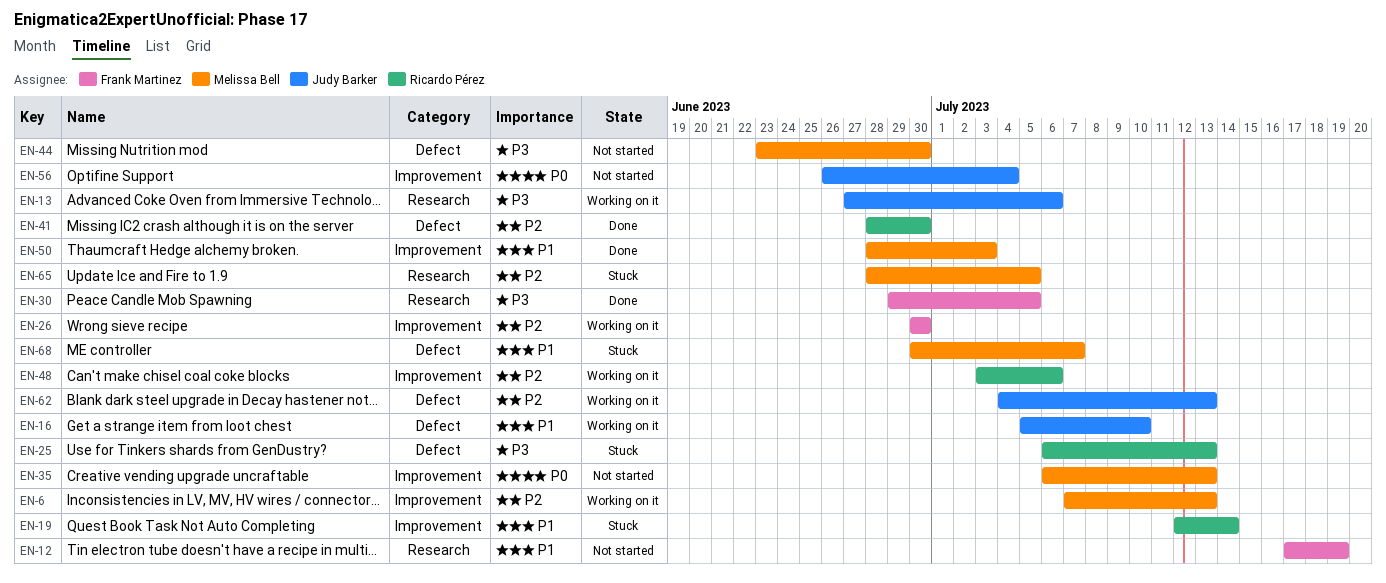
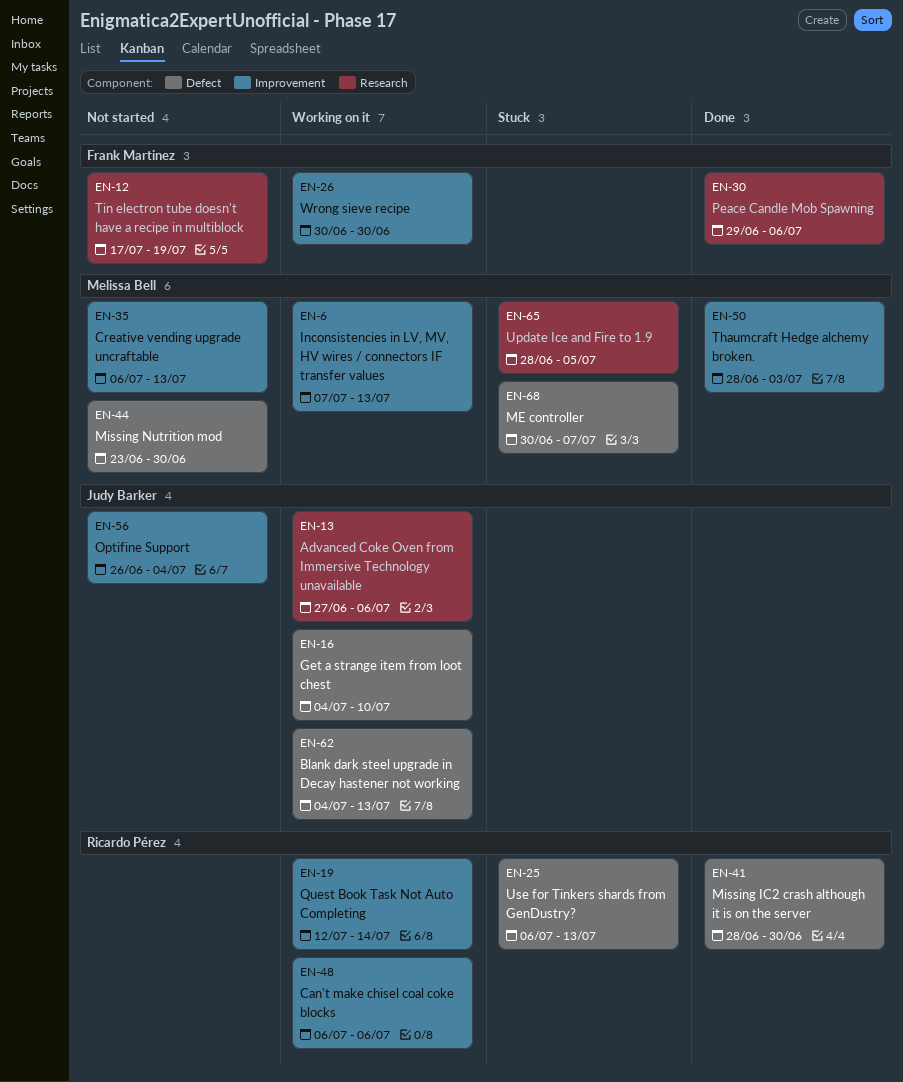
EN-16, start: Jul 5 -> Jul 4
EN-19, status: Stuck -> Working on it
EN-30, due: Jul 5 -> Jul 6
EN-48, start: Jul 3 -> Jul 6

